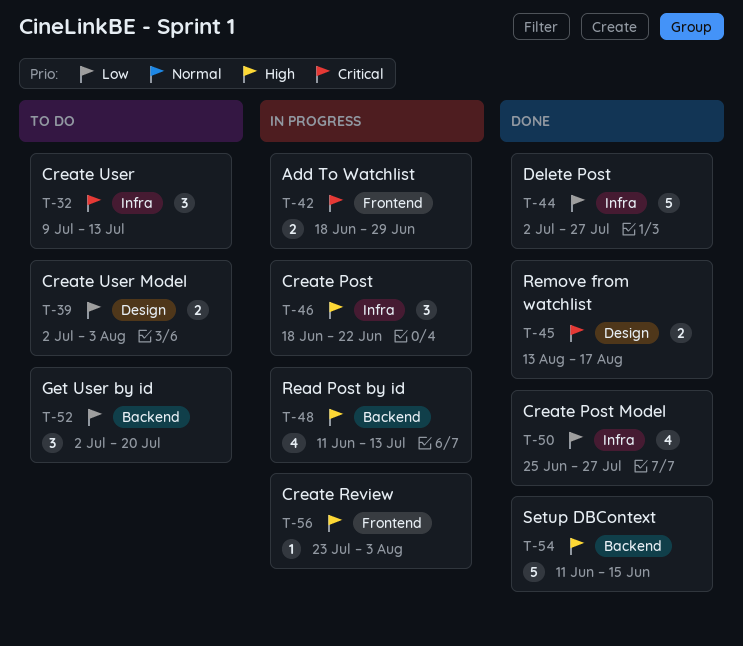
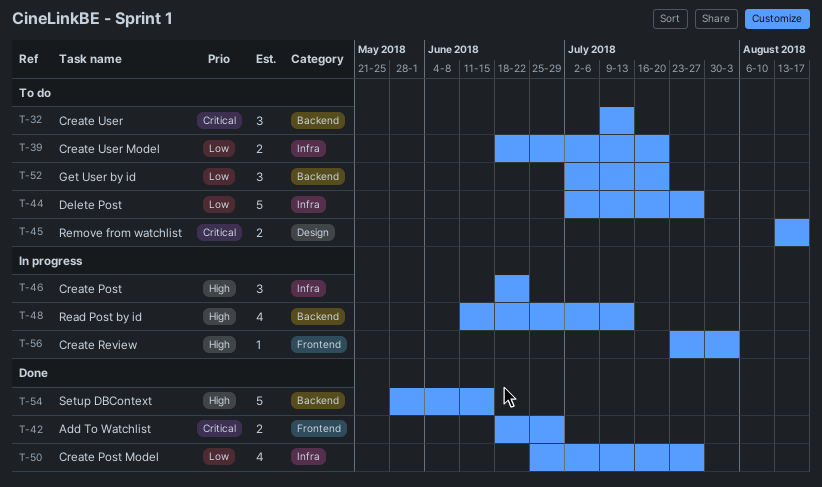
T-32, label: Infra -> Backend
T-39, label: Design -> Infra
T-39, start: Jul 2 -> Jun 18
T-39, due: Aug 3 -> Jul 20
T-42, status: In progress -> Done
T-44, status: Done -> To do
T-45, status: Done -> To do
T-54, start: Jun 11 -> May 28

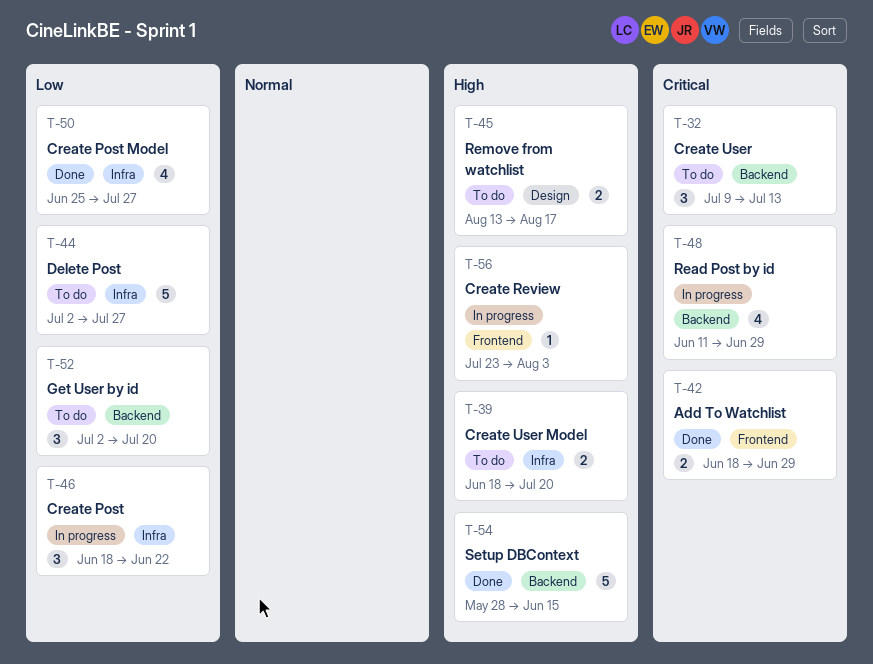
T-39, priority: Low -> High
T-45, priority: Critical -> High
T-46, priority: High -> Low
T-48, priority: High -> Critical
T-48, due: Jul 13 -> Jun 29

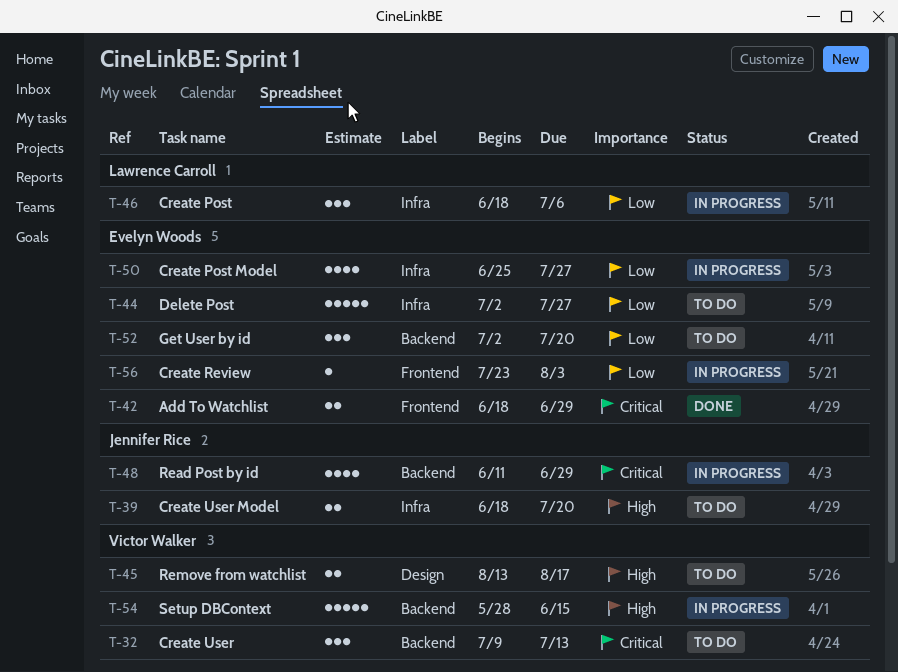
T-46, due: Jun 22 -> Jul 6
T-50, status: Done -> In progress
T-54, status: Done -> In progress
T-56, priority: High -> Low

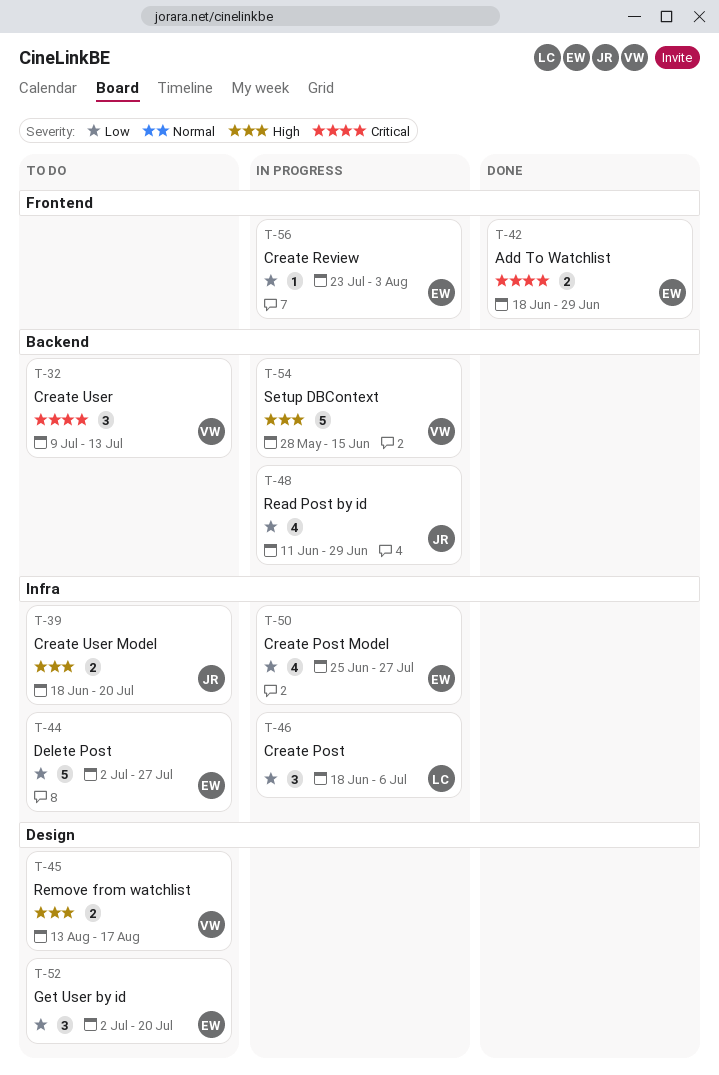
T-48, priority: Critical -> Low
T-52, label: Backend -> Design

